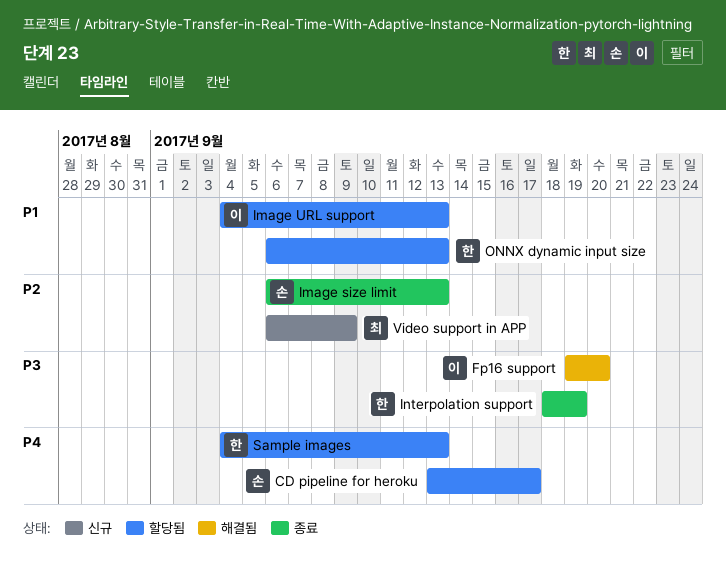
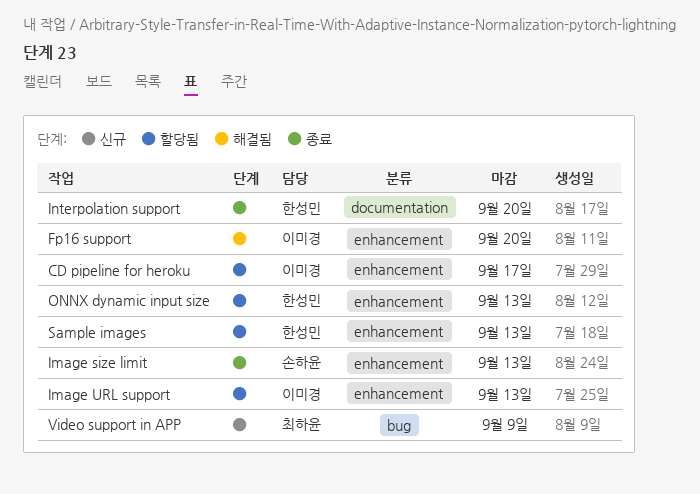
CD pipeline for heroku, owner: 손하윤 -> 이미경
Interpolation support, due: Sep 19 -> Sep 20

